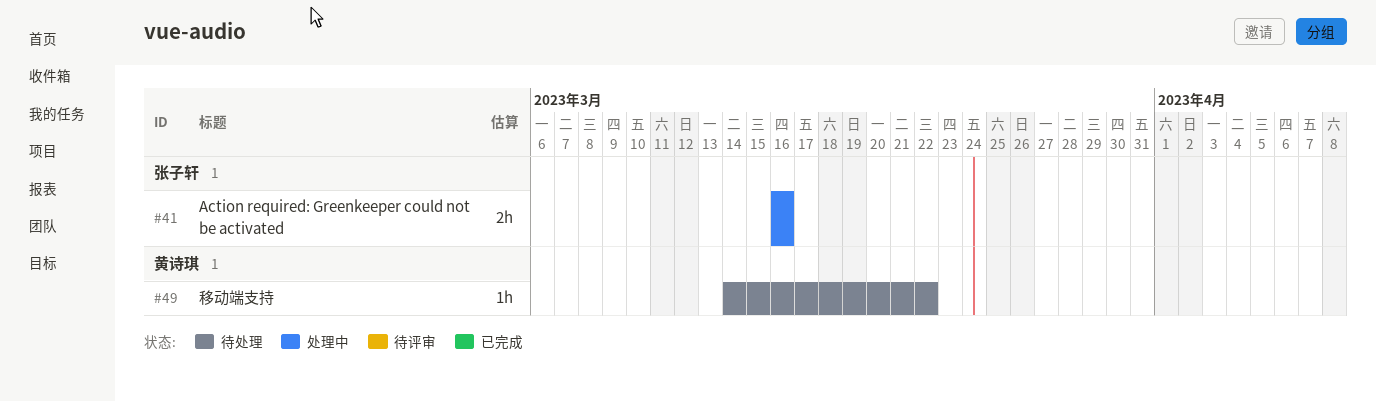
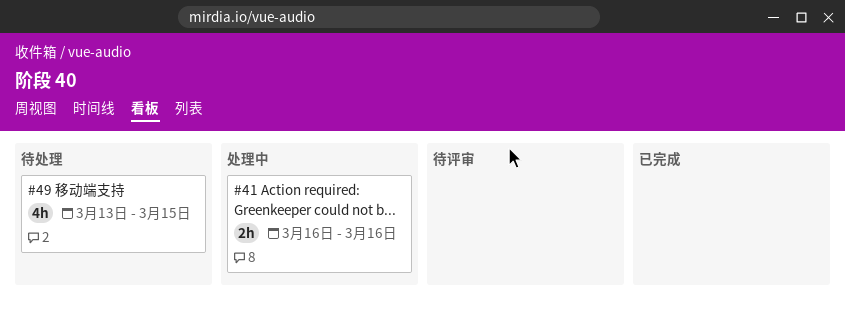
#49, estimate: 1h -> 4h
#49, start: Mar 14 -> Mar 13
#49, due: Mar 22 -> Mar 15

